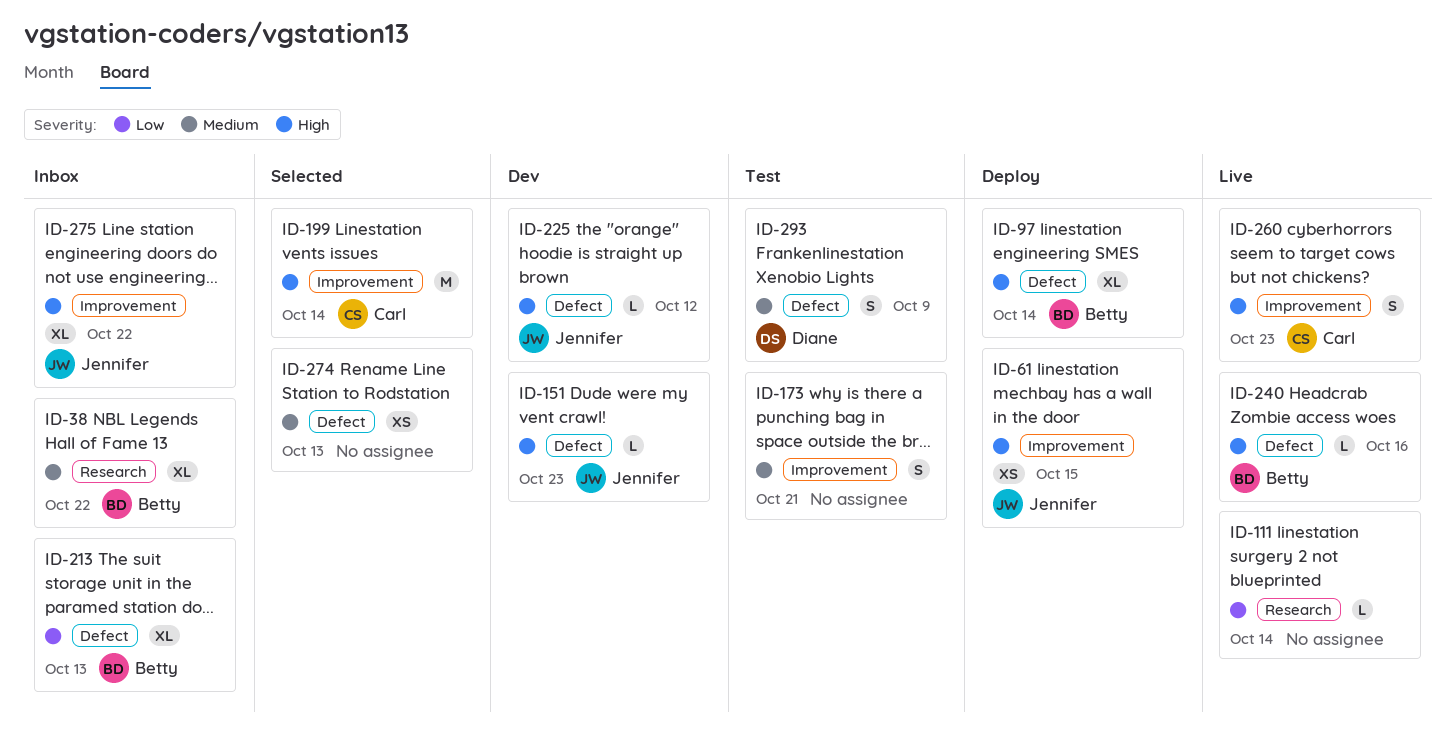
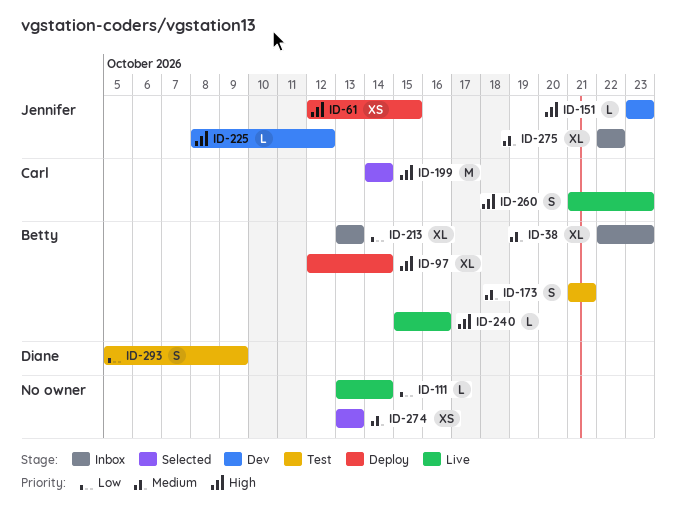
ID-38, due: Oct 22 -> Oct 23
ID-173, owner: none -> Betty
ID-275, priority: High -> Medium
ID-293, priority: Medium -> Low

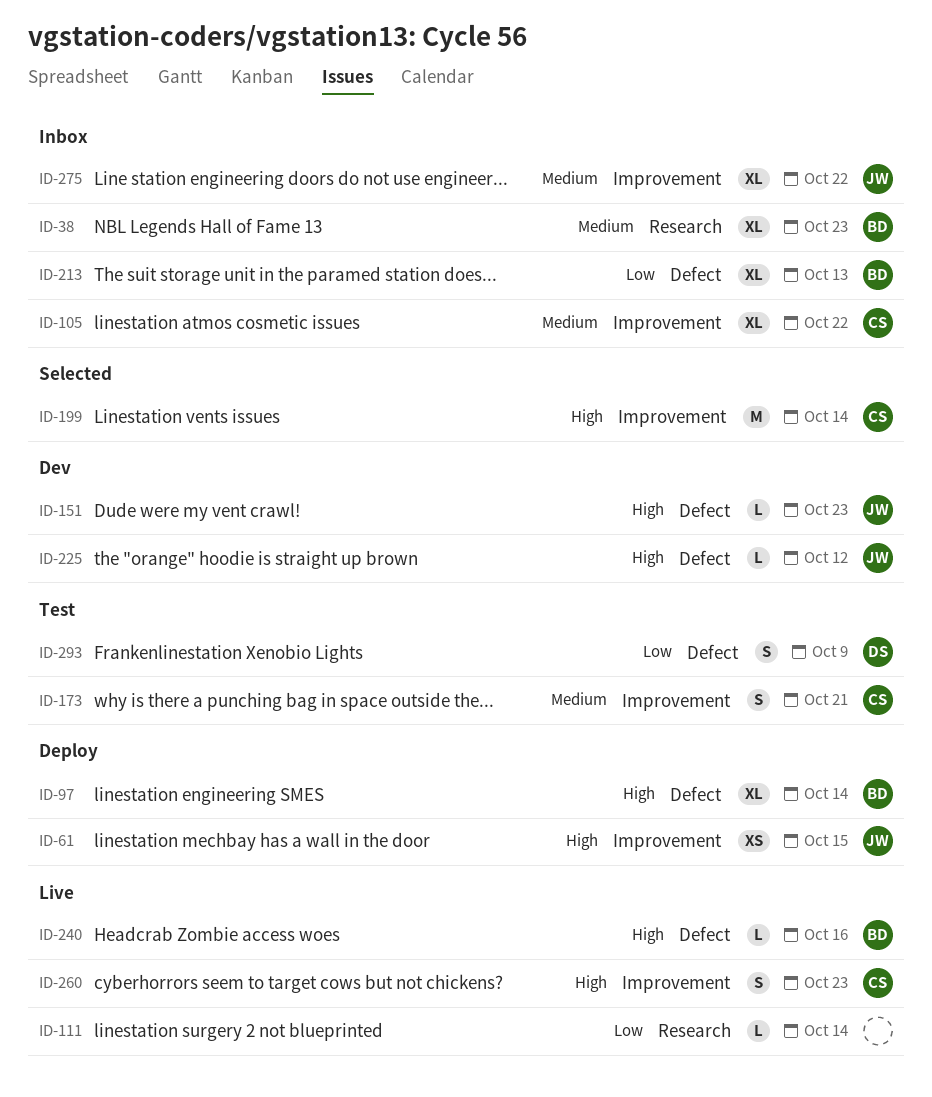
ID-105: none -> present
ID-173, owner: Betty -> Carl
ID-274: present -> none

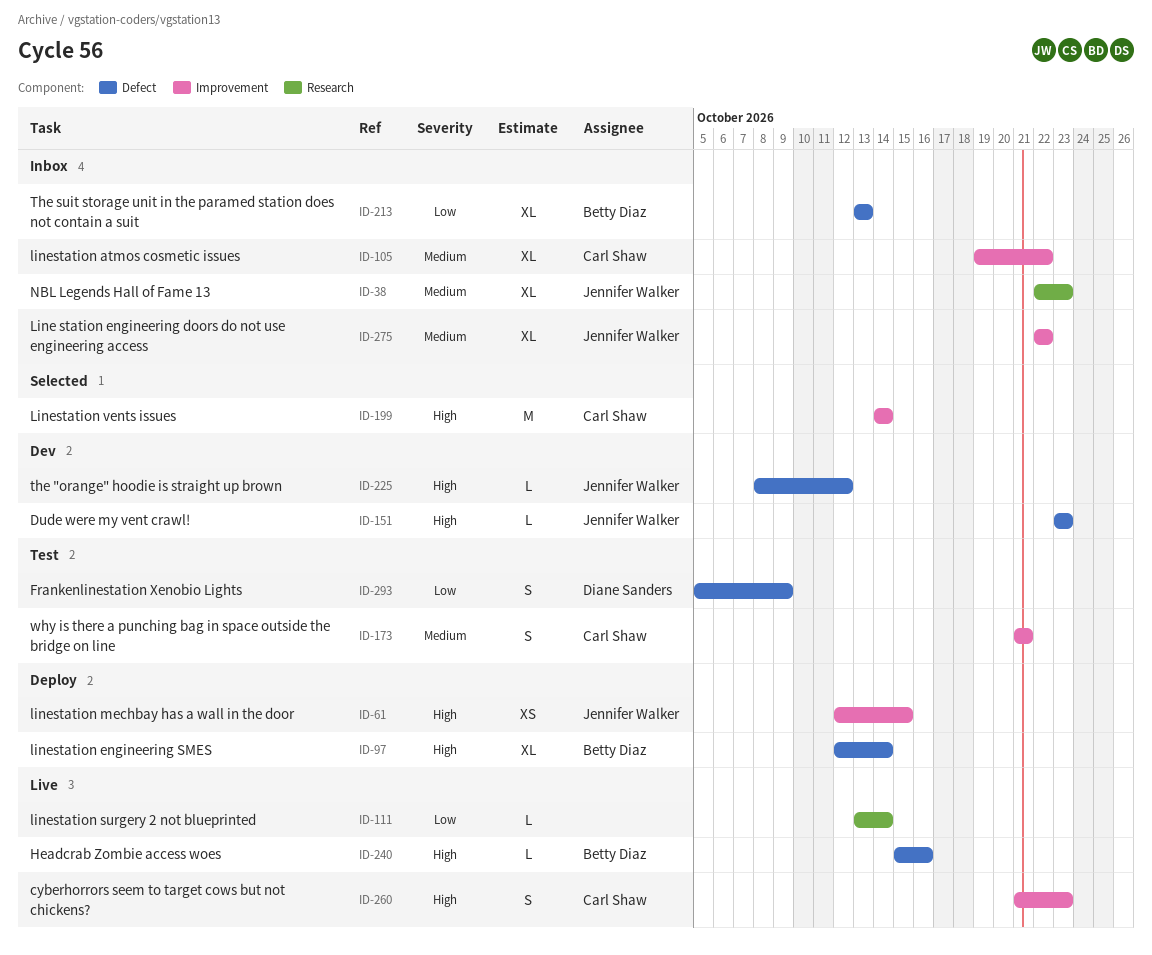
ID-38, owner: Betty Diaz -> Jennifer Walker

